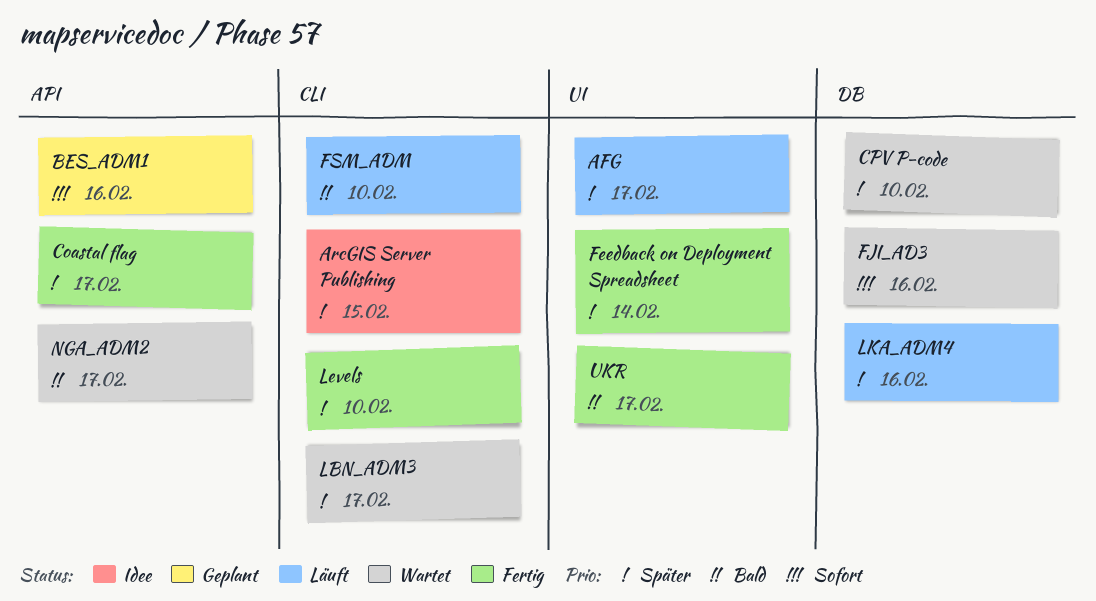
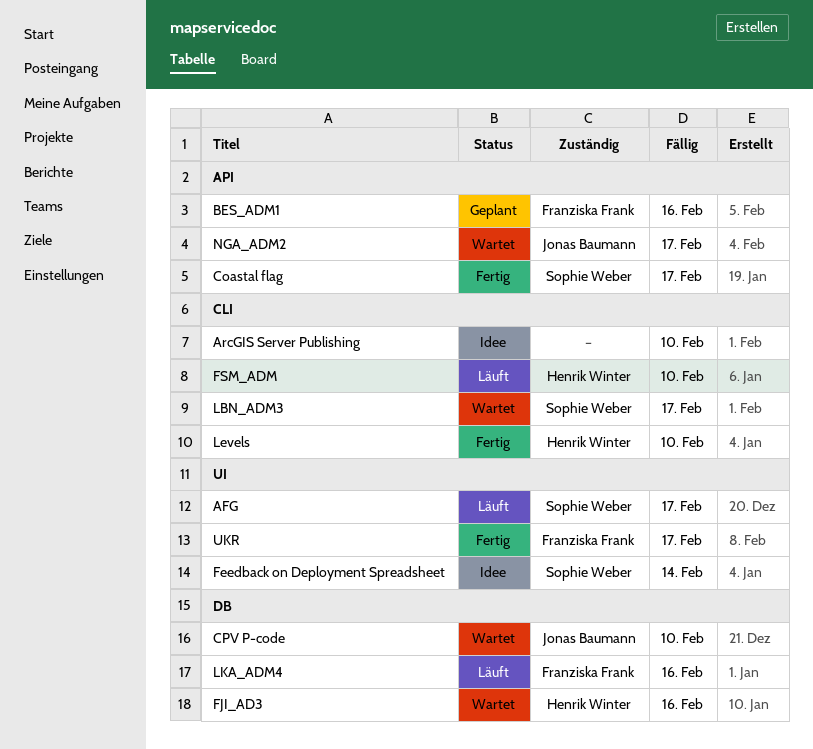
ArcGIS Server Publishing, due: Feb 15 -> Feb 10
Feedback on Deployment Spreadsheet, status: Fertig -> Idee

